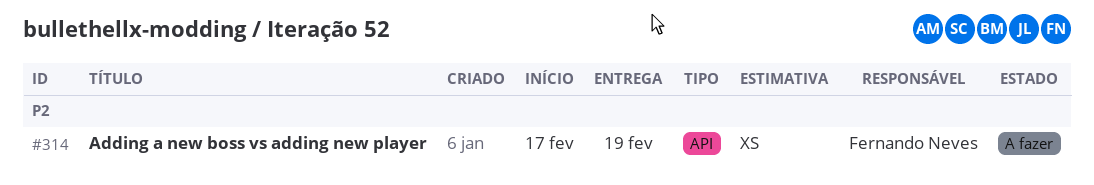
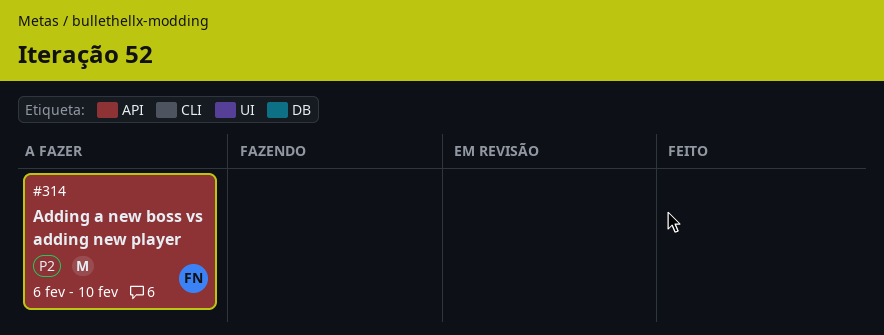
#314, estimate: XS -> M
#314, start: Feb 17 -> Feb 6
#314, due: Feb 19 -> Feb 10

